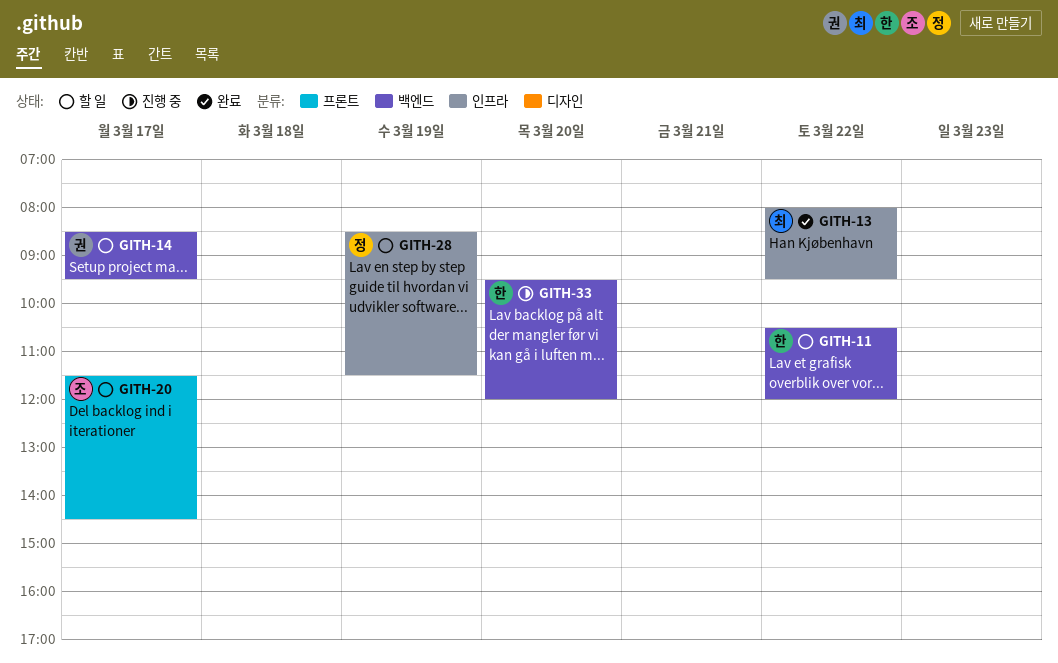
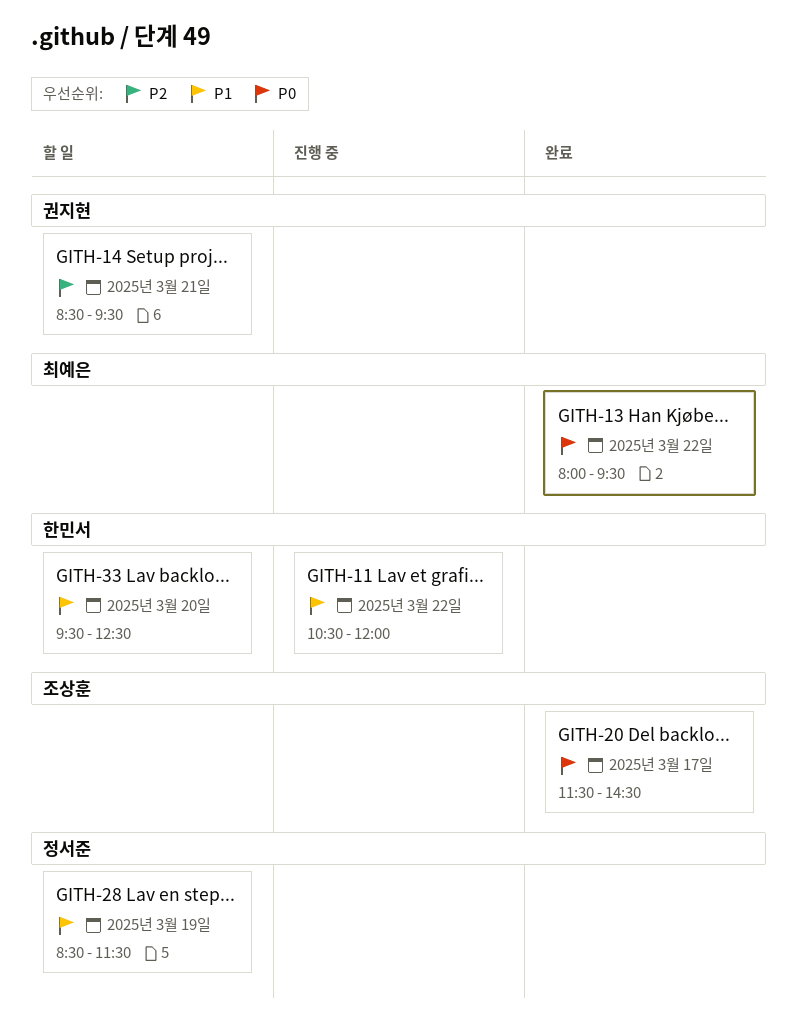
GITH-11, status: 할 일 -> 진행 중
GITH-14, day: Mar 17 -> Mar 21
GITH-20, status: 할 일 -> 완료
GITH-33, status: 진행 중 -> 할 일
GITH-33, ends: 12:00 -> 12:30

